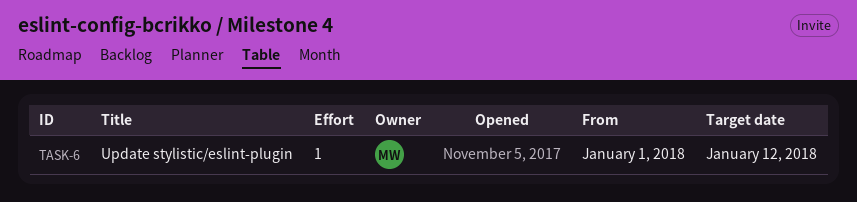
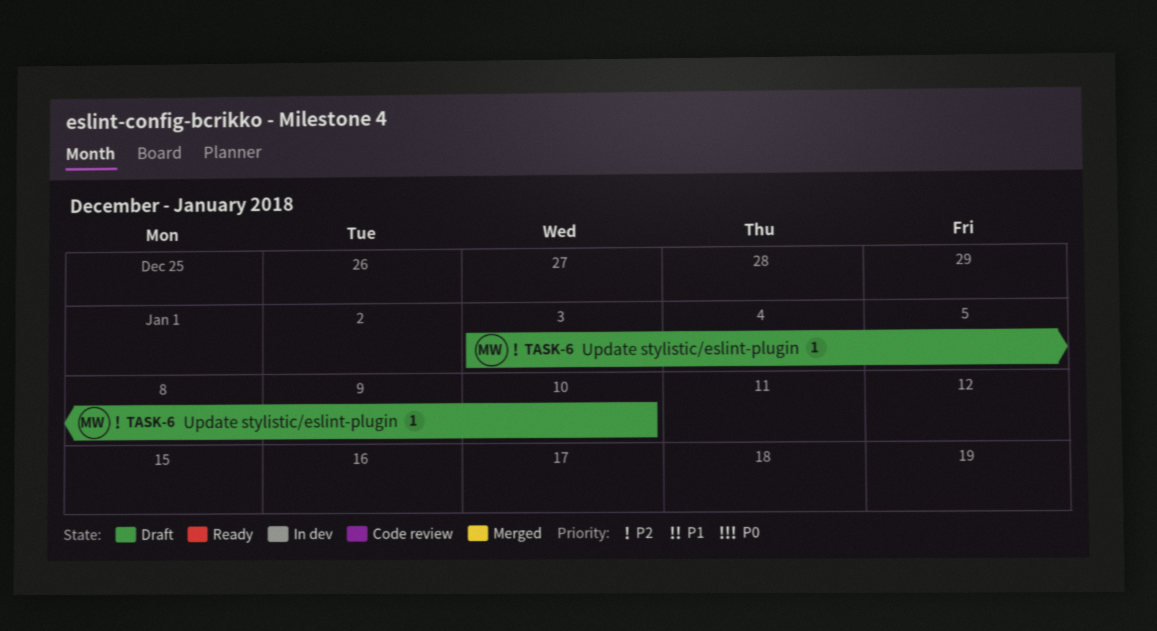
TASK-6, start: Jan 1 -> Jan 3
TASK-6, due: Jan 12 -> Jan 10

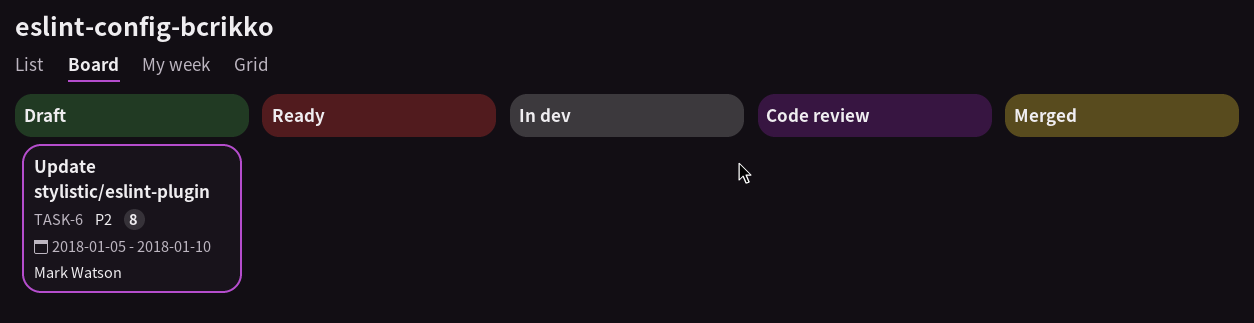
TASK-6, estimate: 1 -> 8
TASK-6, start: Jan 3 -> Jan 5

